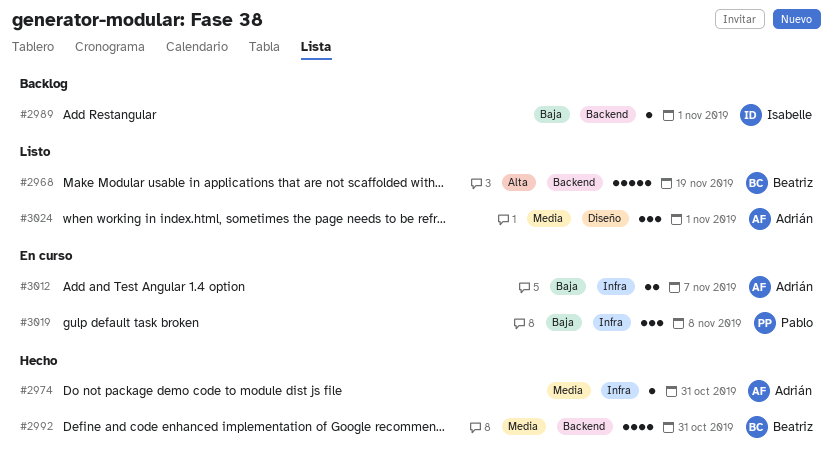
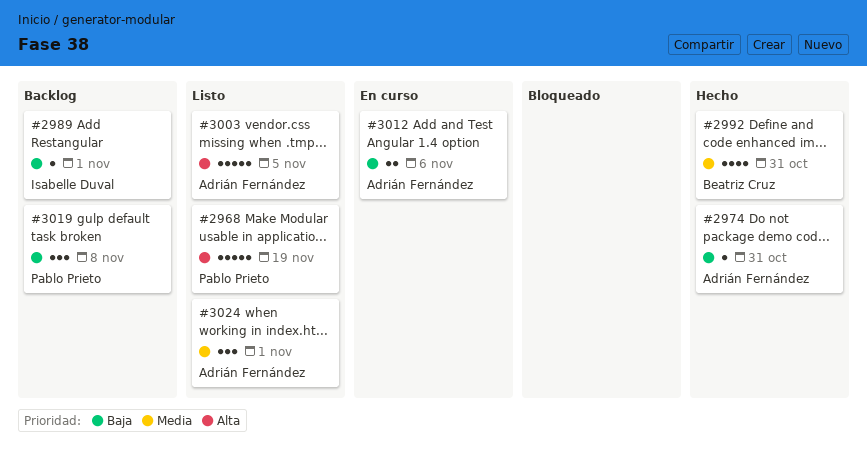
#2968, owner: Beatriz Cruz -> Pablo Prieto
#2974, priority: Media -> Baja
#3003: none -> present
#3012, due: Nov 7 -> Nov 6
#3019, status: En curso -> Backlog

